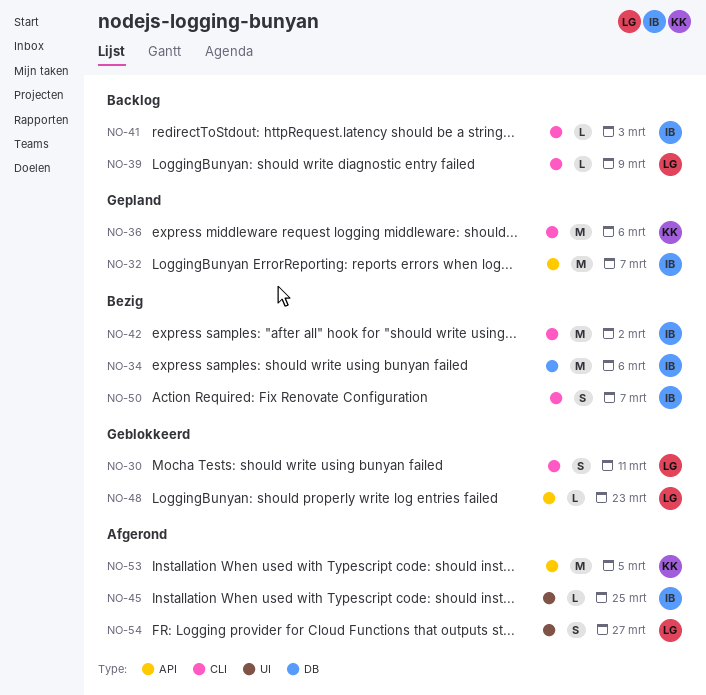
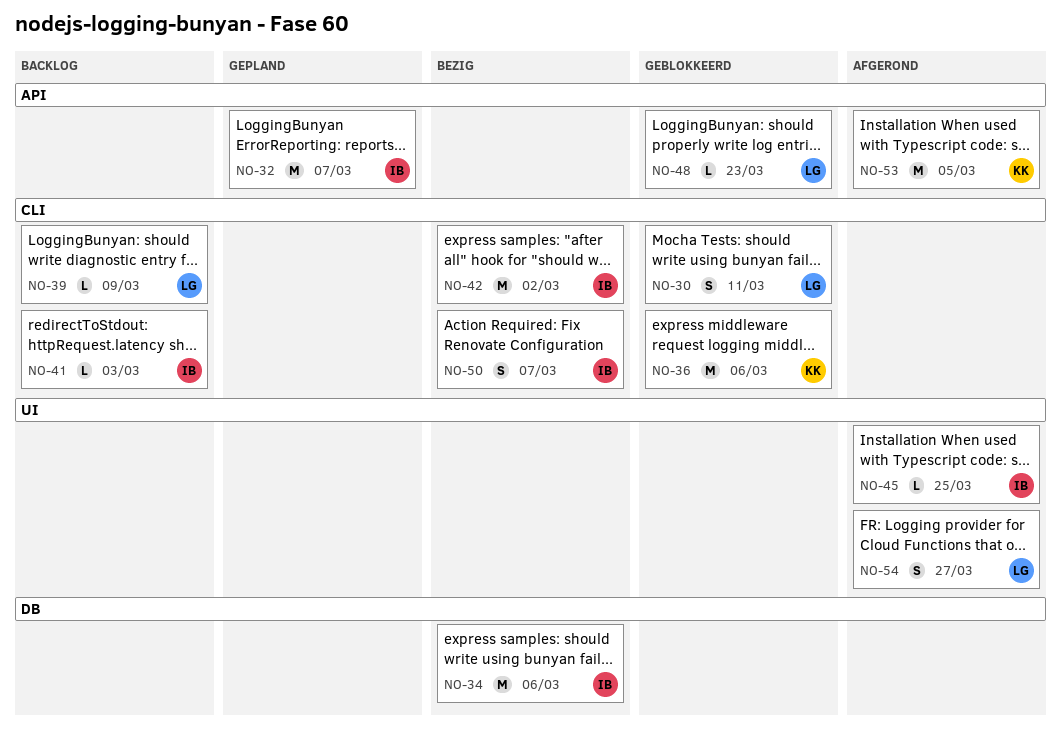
NO-36, status: Gepland -> Geblokkeerd

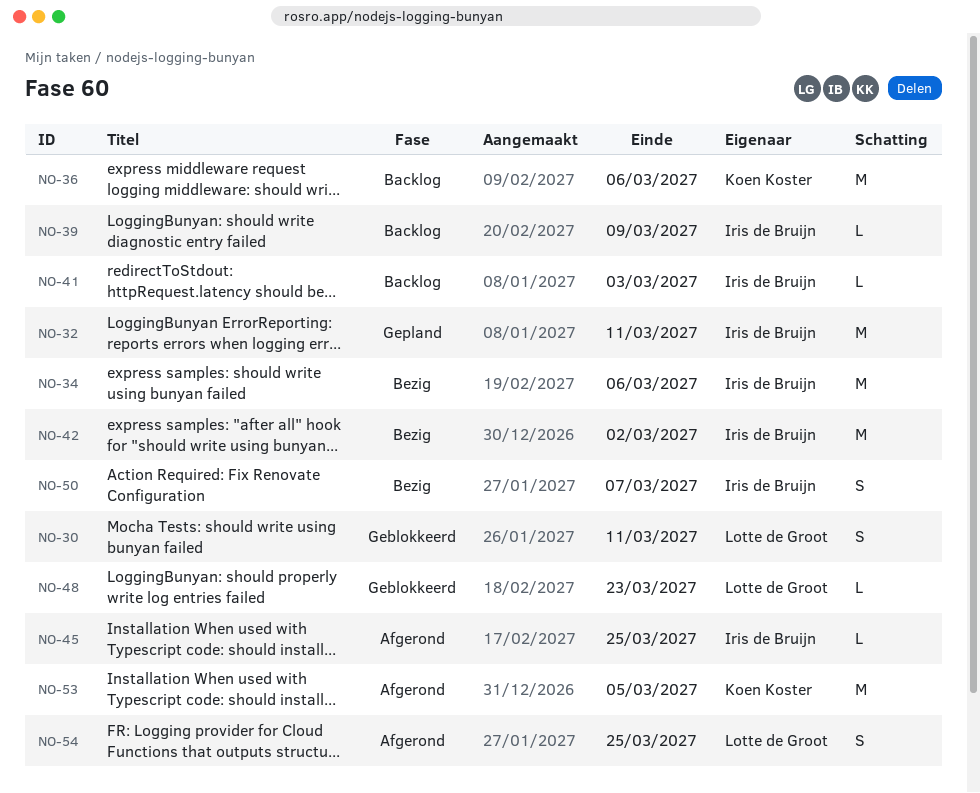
NO-32, due: Mar 7 -> Mar 11
NO-36, status: Geblokkeerd -> Backlog
NO-39, owner: Lotte de Groot -> Iris de Bruijn
NO-54, due: Mar 27 -> Mar 25

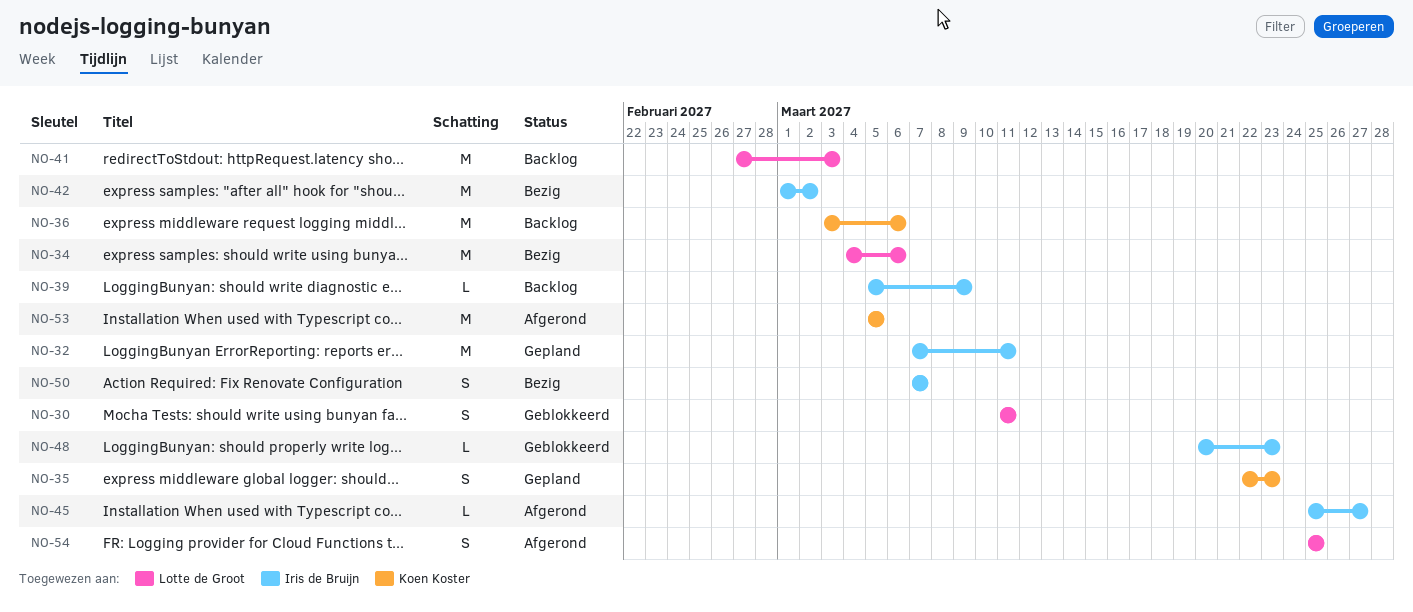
NO-34, owner: Iris de Bruijn -> Lotte de Groot
NO-35: none -> present
NO-41, owner: Iris de Bruijn -> Lotte de Groot
NO-41, estimate: L -> M
NO-45, due: Mar 25 -> Mar 27
NO-48, owner: Lotte de Groot -> Iris de Bruijn

